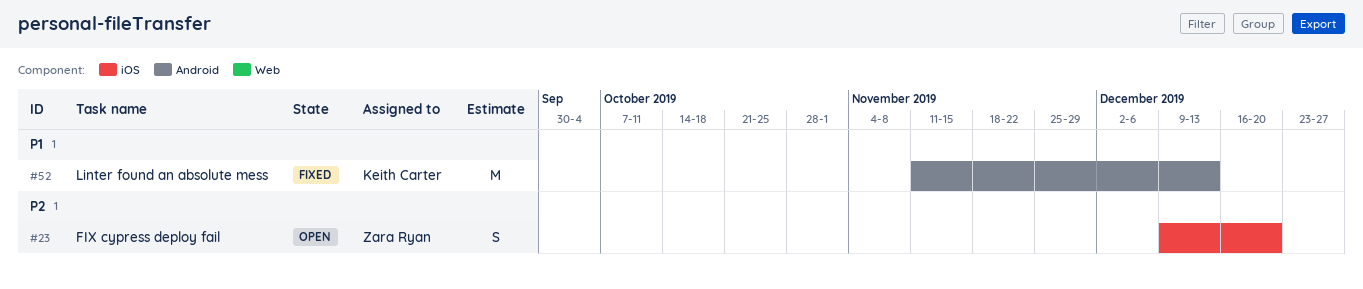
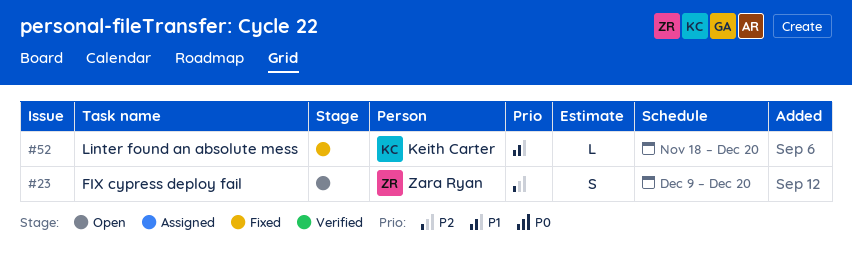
#52, estimate: M -> L
#52, start: Nov 11 -> Nov 18
#52, due: Dec 13 -> Dec 20

